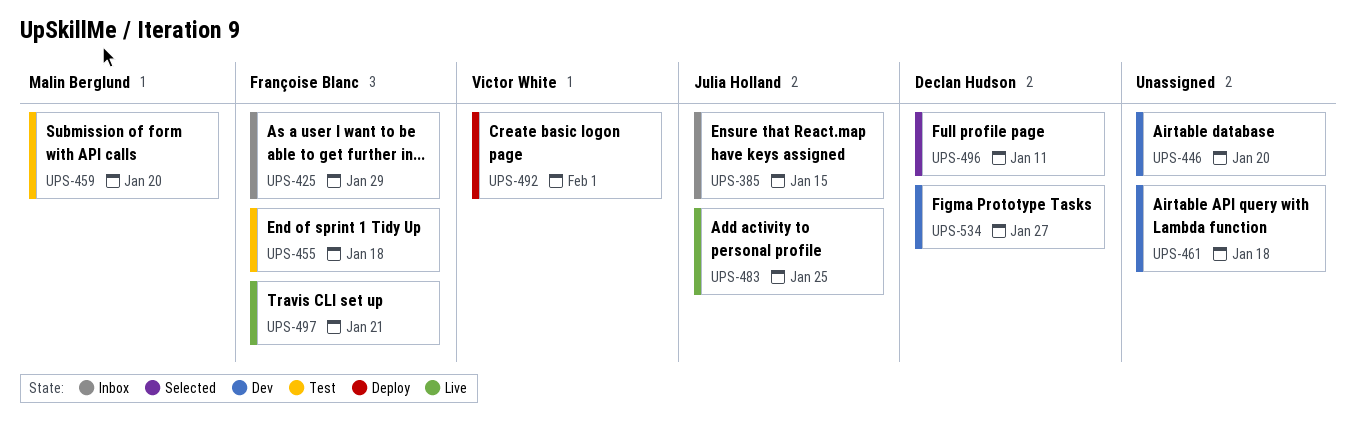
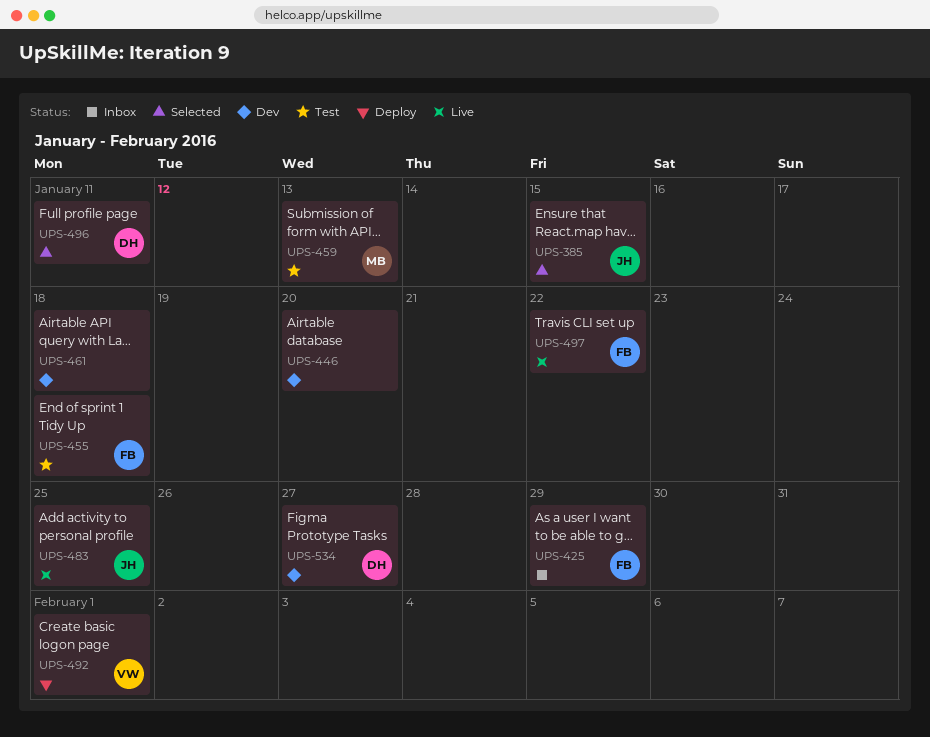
UPS-385, status: Inbox -> Selected
UPS-459, due: Jan 20 -> Jan 13
UPS-497, due: Jan 21 -> Jan 22

